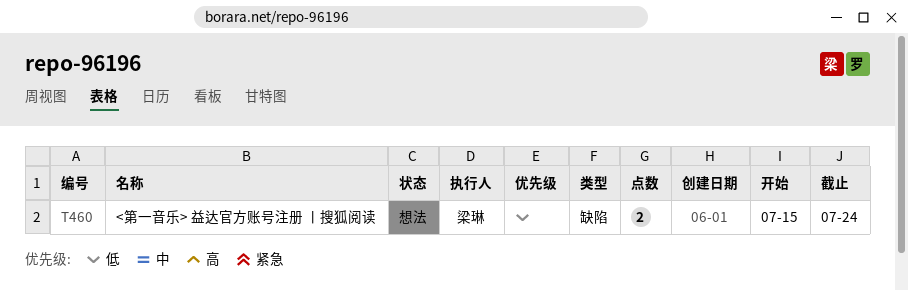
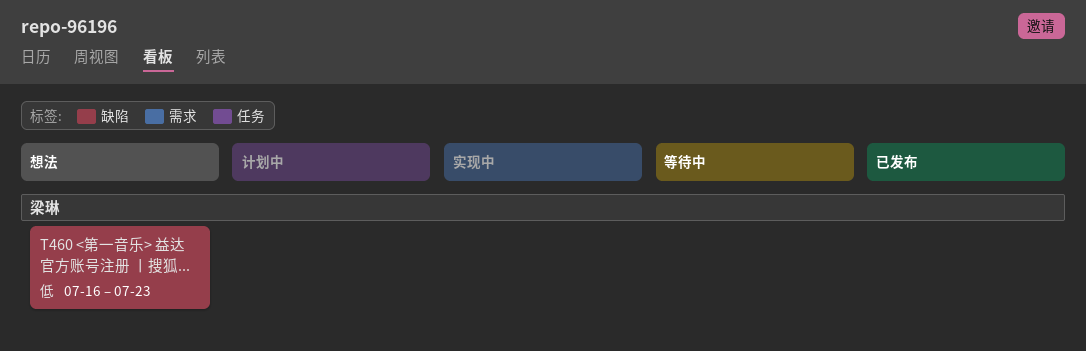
T460, start: Jul 15 -> Jul 16
T460, due: Jul 24 -> Jul 23

